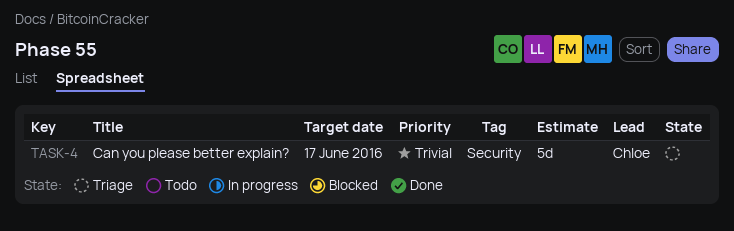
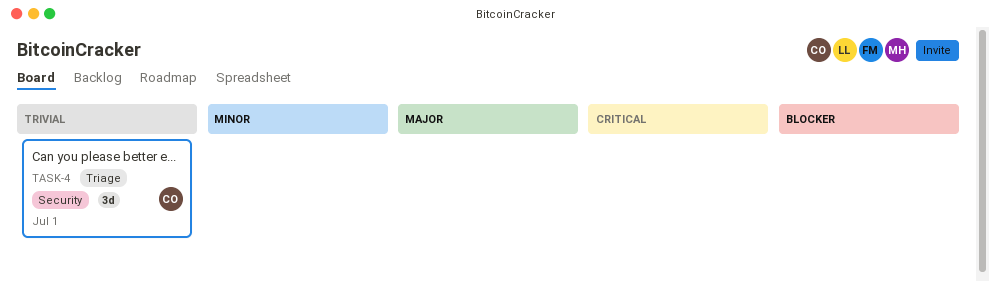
TASK-4, estimate: 5d -> 3d
TASK-4, due: Jun 17 -> Jul 1

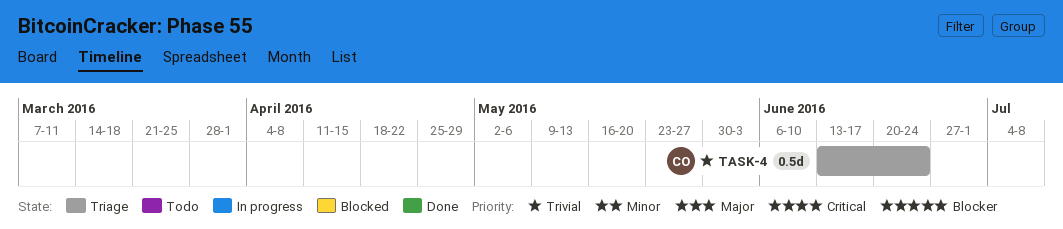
TASK-4, estimate: 3d -> 0.5d
TASK-4, due: Jul 1 -> Jun 24

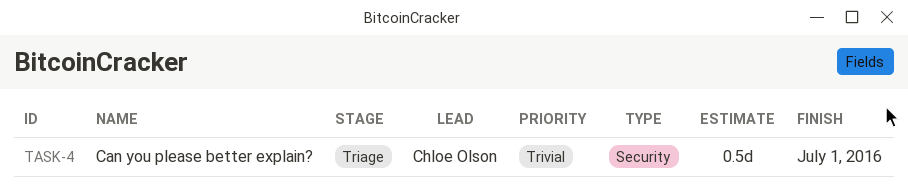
TASK-4, due: Jun 24 -> Jul 1

